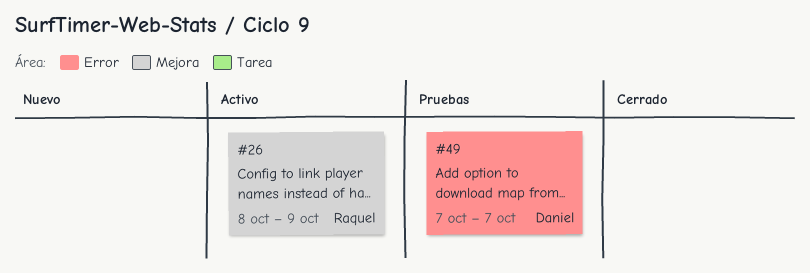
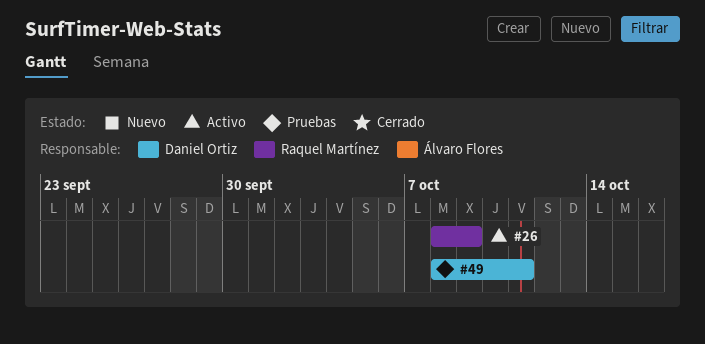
#49, start: Oct 7 -> Oct 8
#49, due: Oct 7 -> Oct 11

